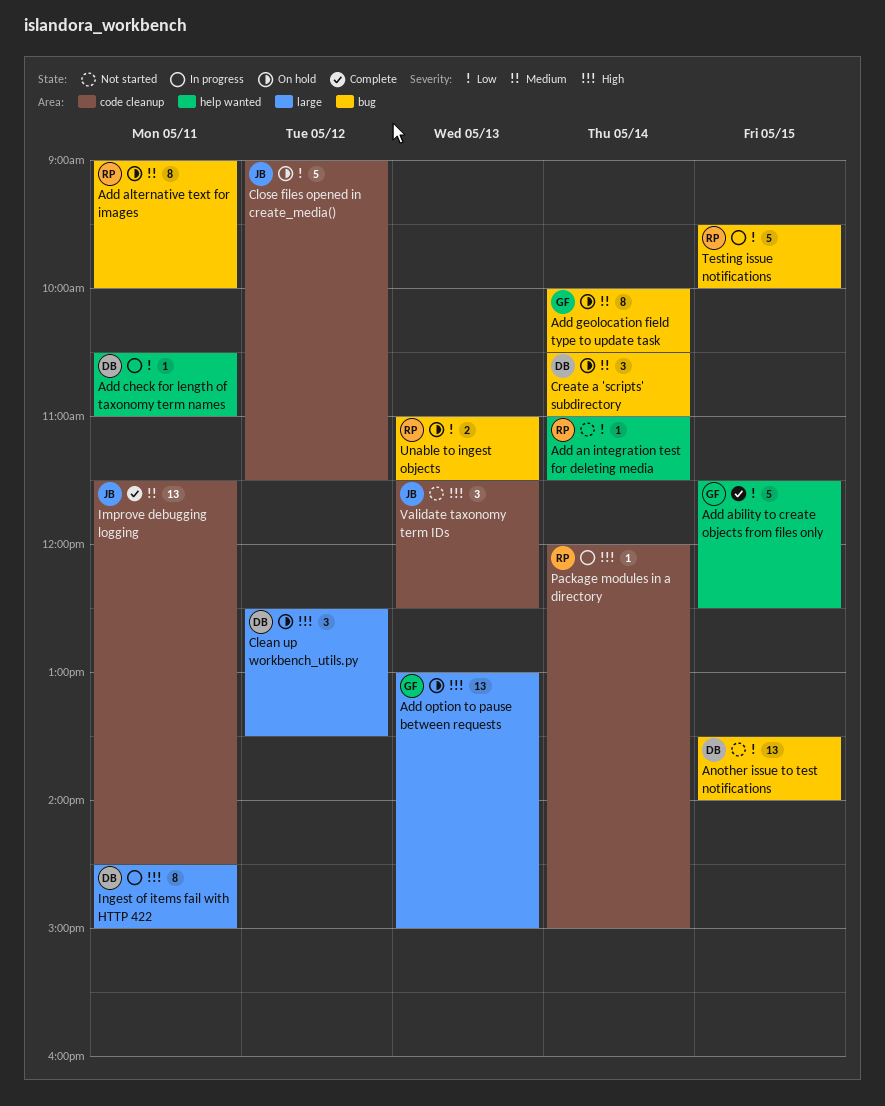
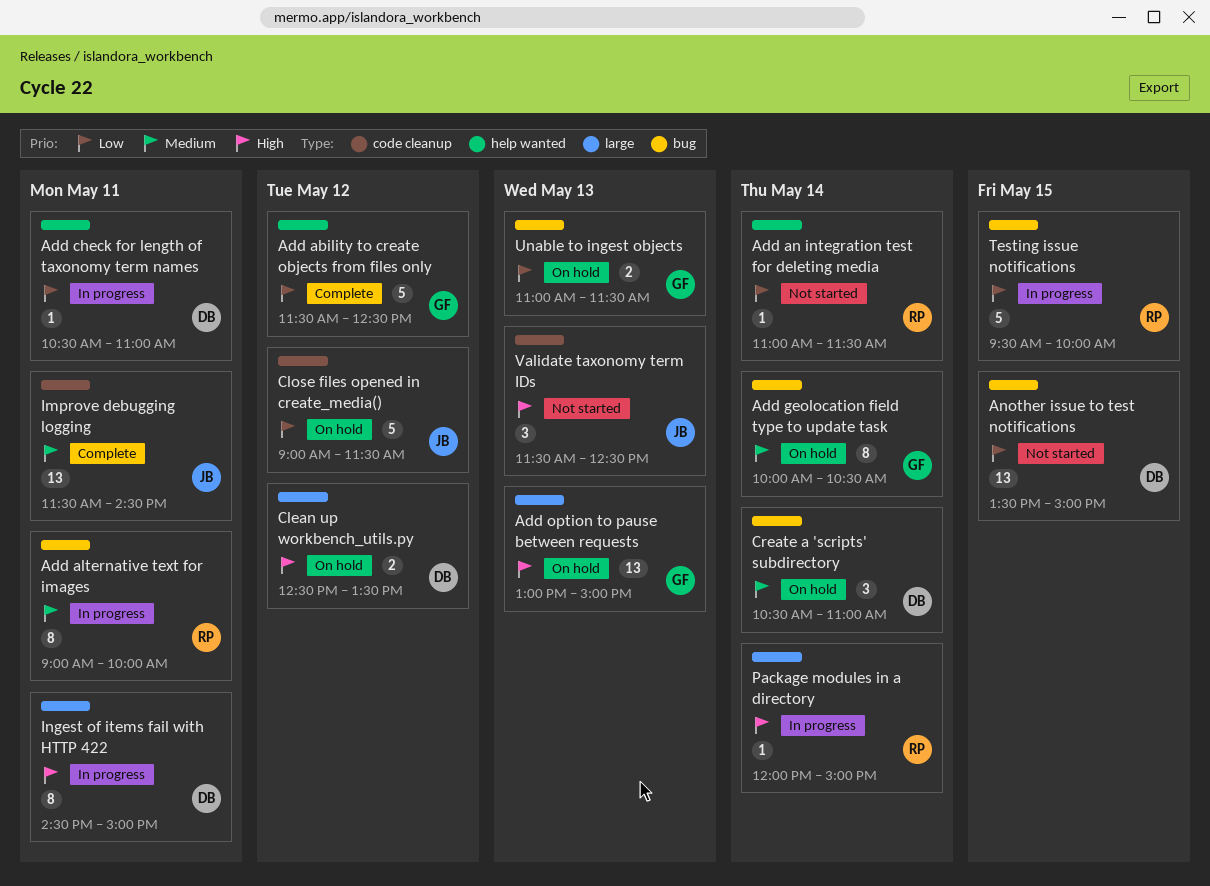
Add ability to create objects from files only, day: May 15 -> May 12
Add alternative text for images, status: On hold -> In progress
Another issue to test notifications, ends: 14:00 -> 15:00
Clean up workbench_utils.py, estimate: 3 -> 2
Package modules in a directory, label: code cleanup -> large
Unable to ingest objects, owner: RP -> GF

